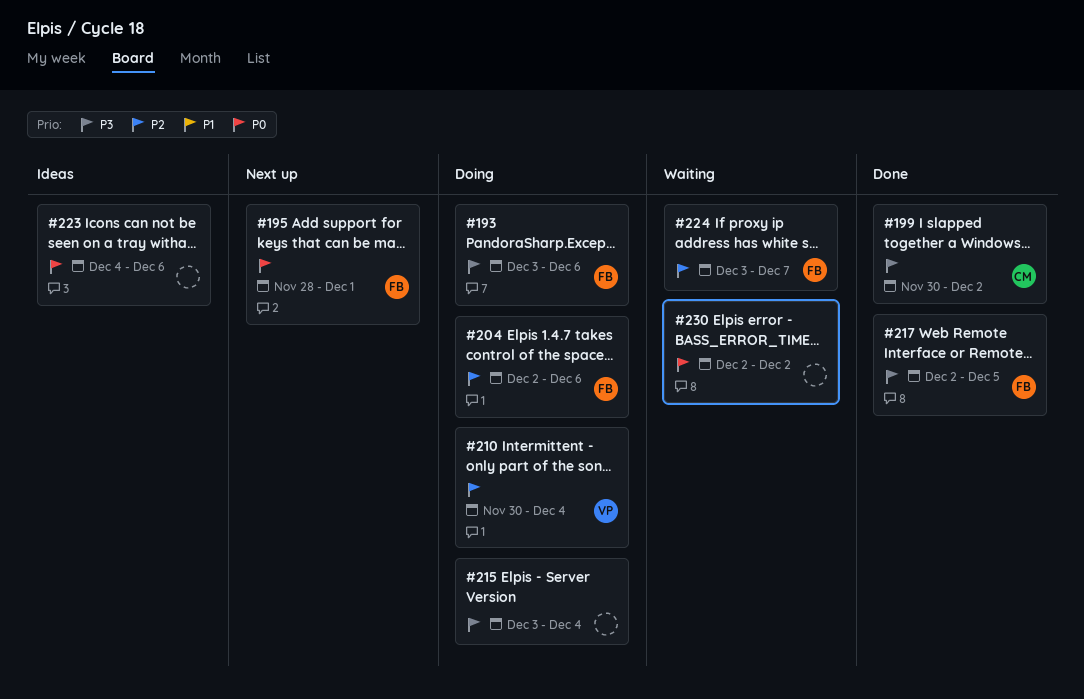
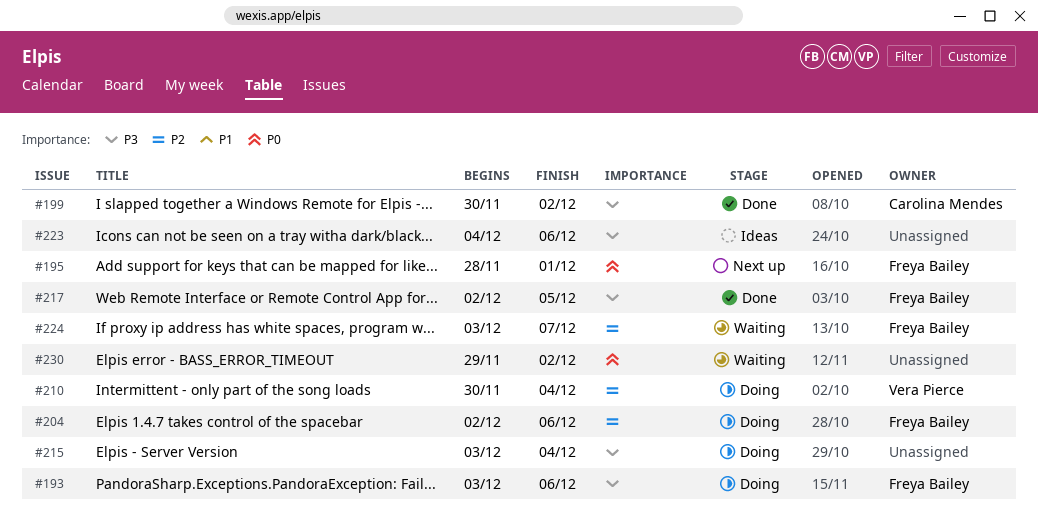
#223, priority: P0 -> P3
#230, start: Dec 2 -> Nov 29

